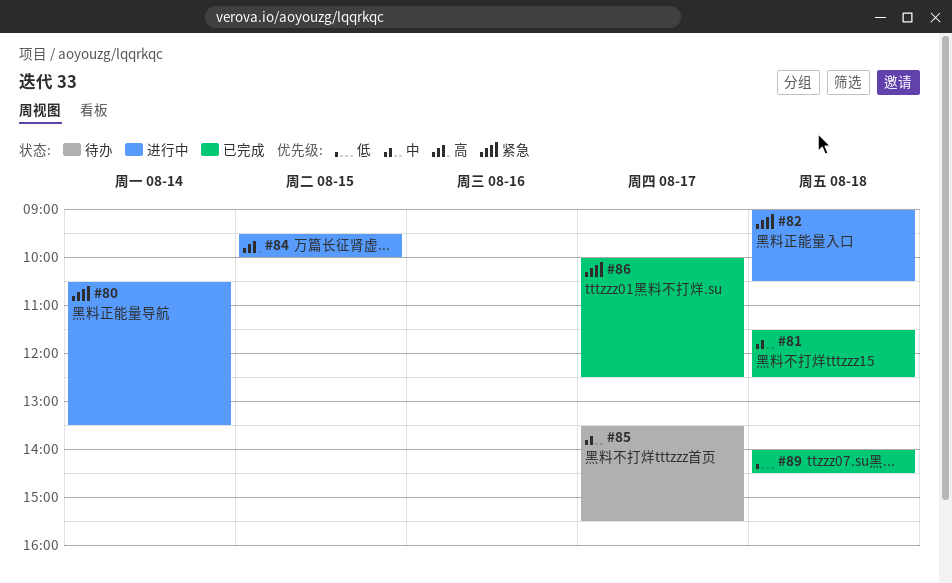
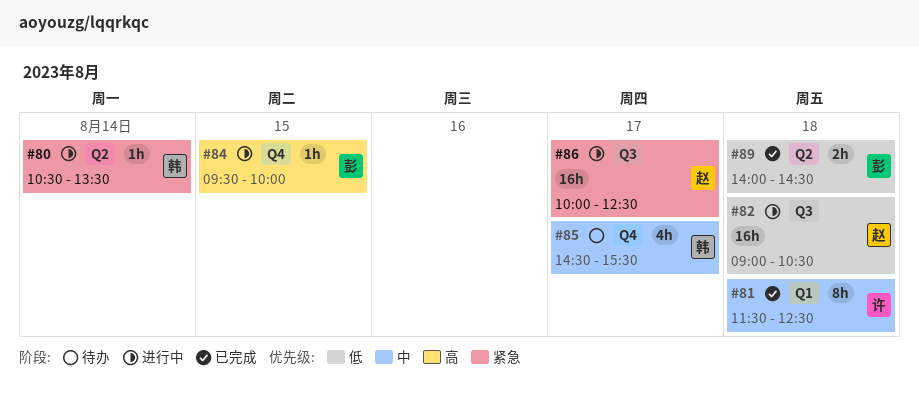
#82, priority: 紧急 -> 低
#85, begins: 13:30 -> 14:30
#86, status: 已完成 -> 进行中

